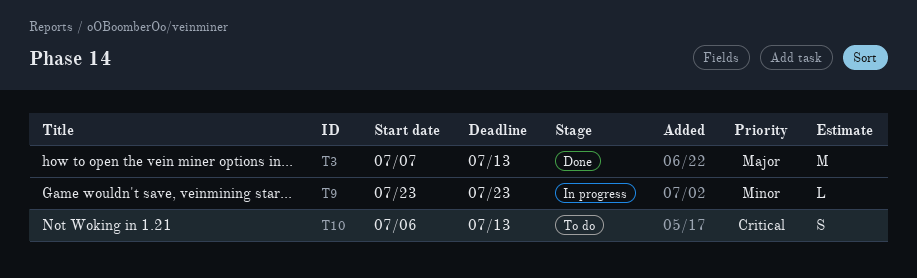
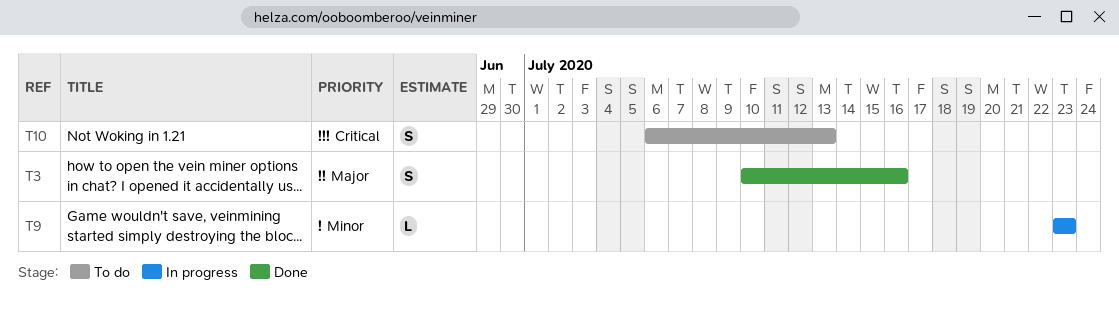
T3, estimate: M -> S
T3, start: Jul 7 -> Jul 10
T3, due: Jul 13 -> Jul 16

